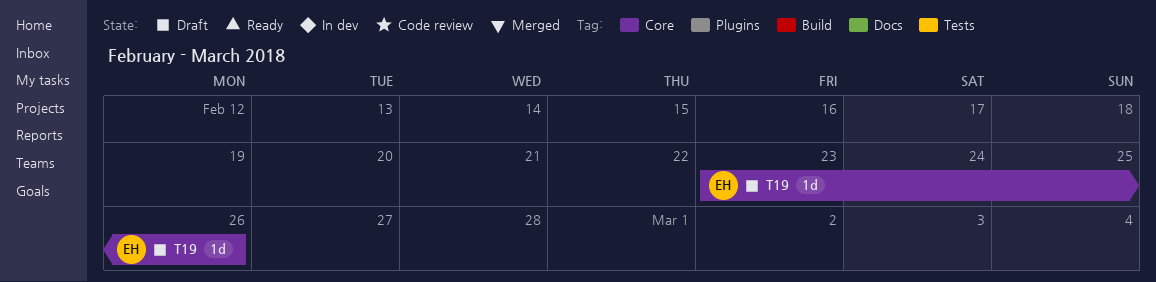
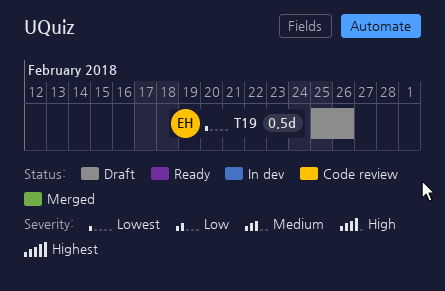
T19, estimate: 1d -> 0.5d
T19, start: Feb 23 -> Feb 25

